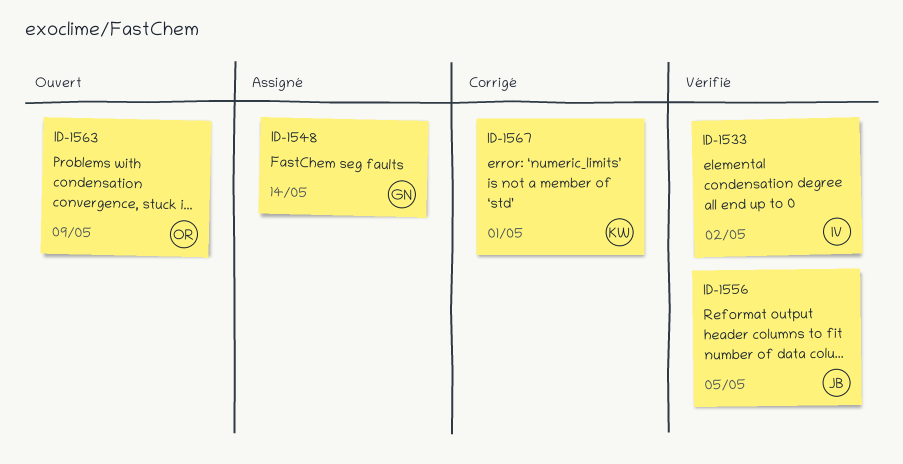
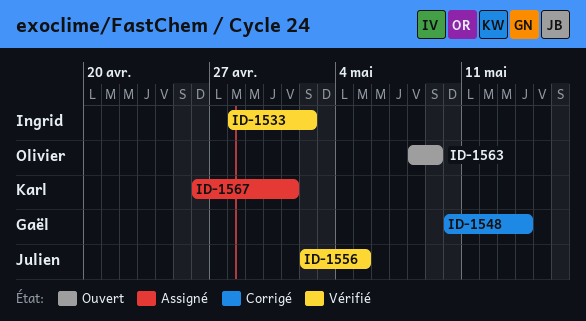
ID-1548, status: Assigné -> Corrigé
ID-1567, status: Corrigé -> Assigné

